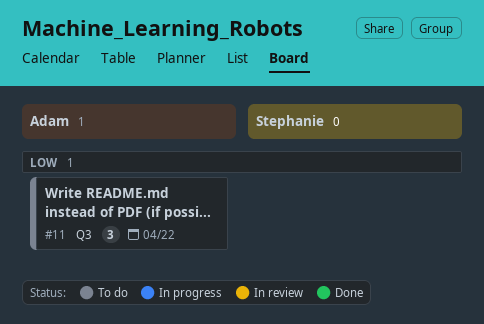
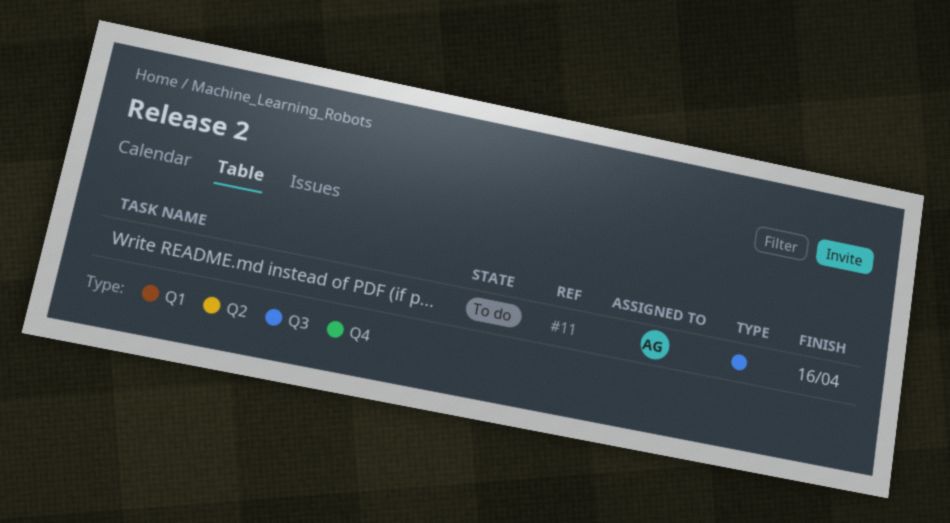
#11, due: Apr 22 -> Apr 16

